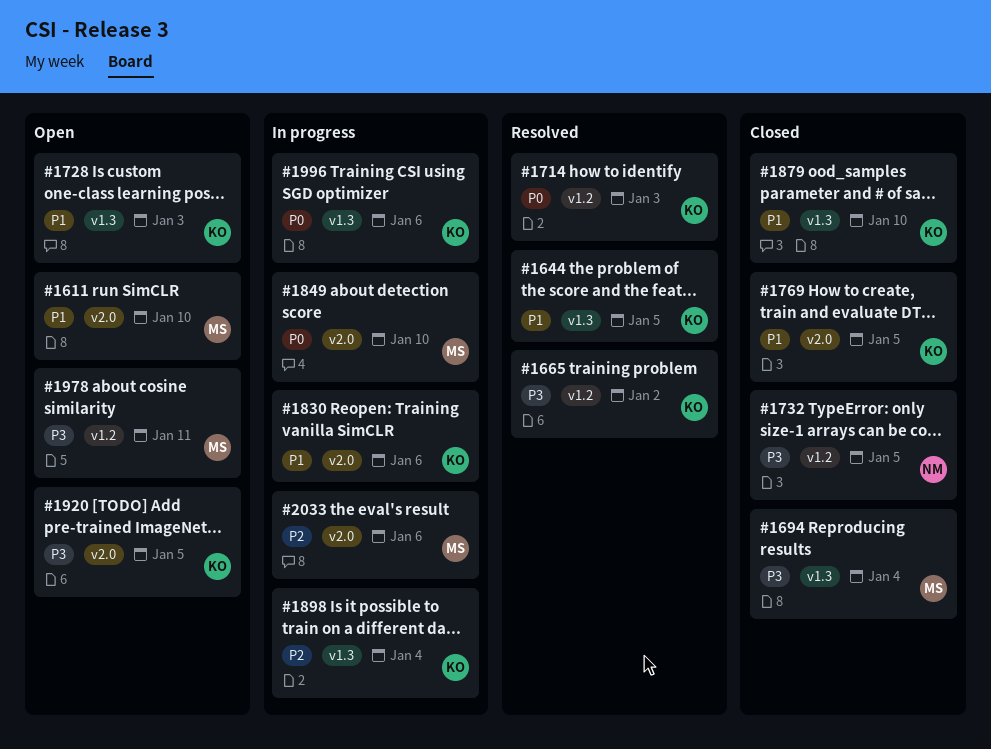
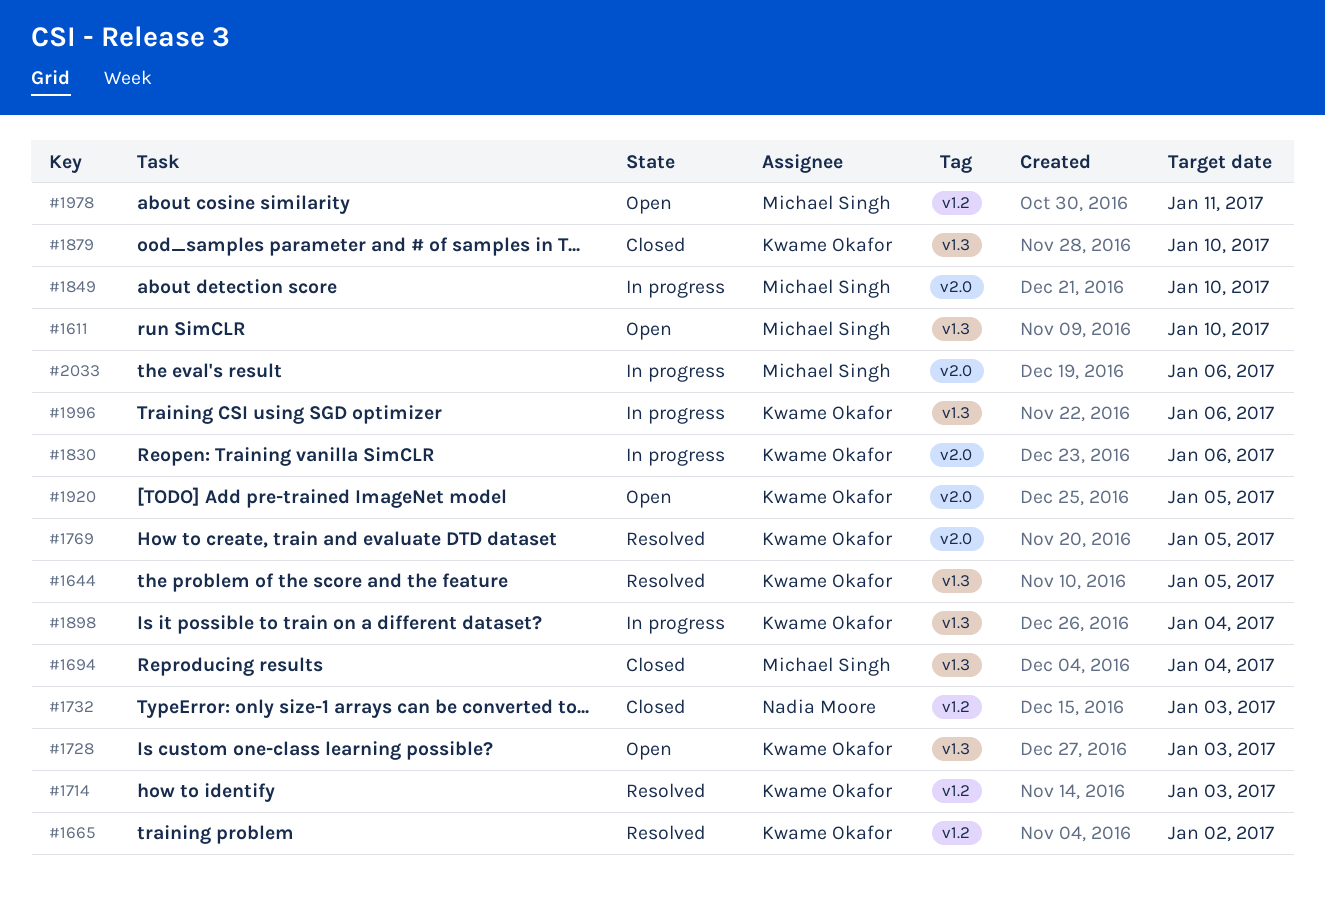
#1611, label: v2.0 -> v1.3
#1732, due: Jan 5 -> Jan 3
#1769, status: Closed -> Resolved

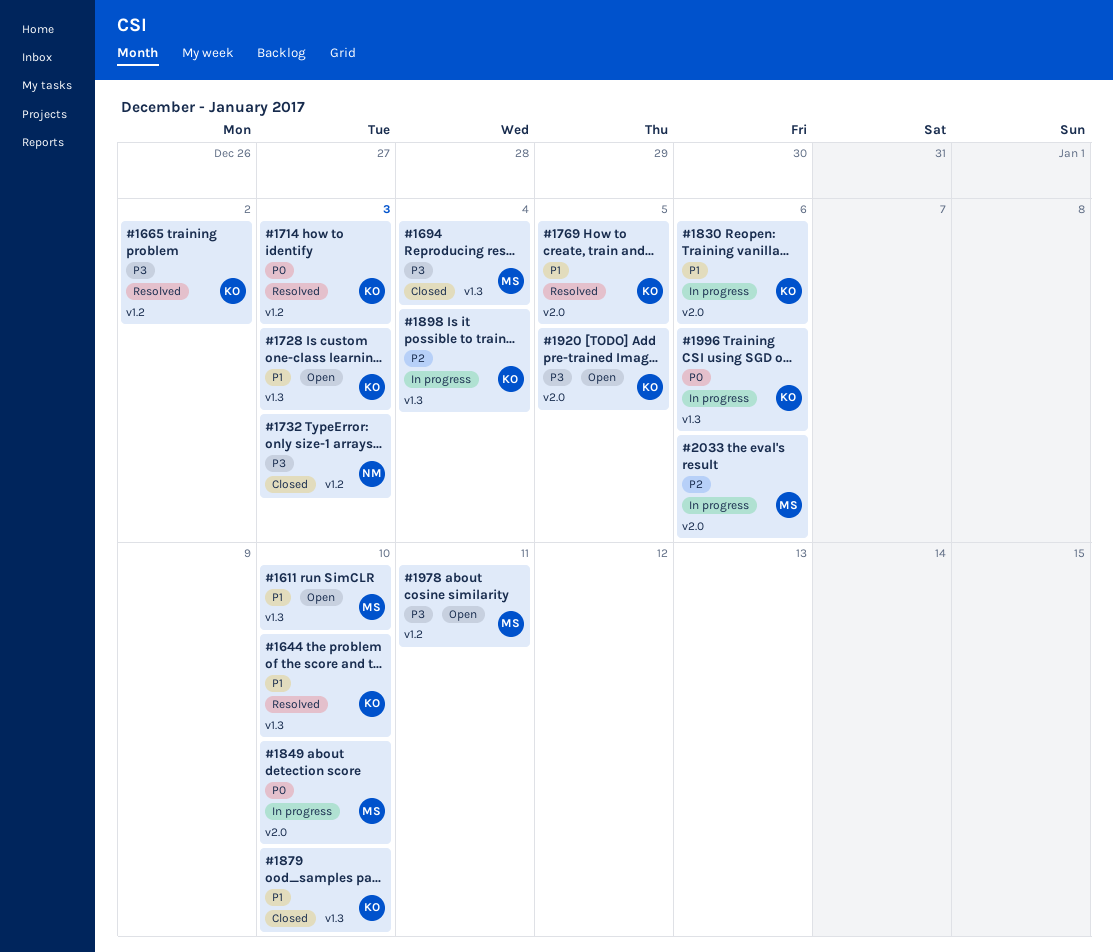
#1644, due: Jan 5 -> Jan 10

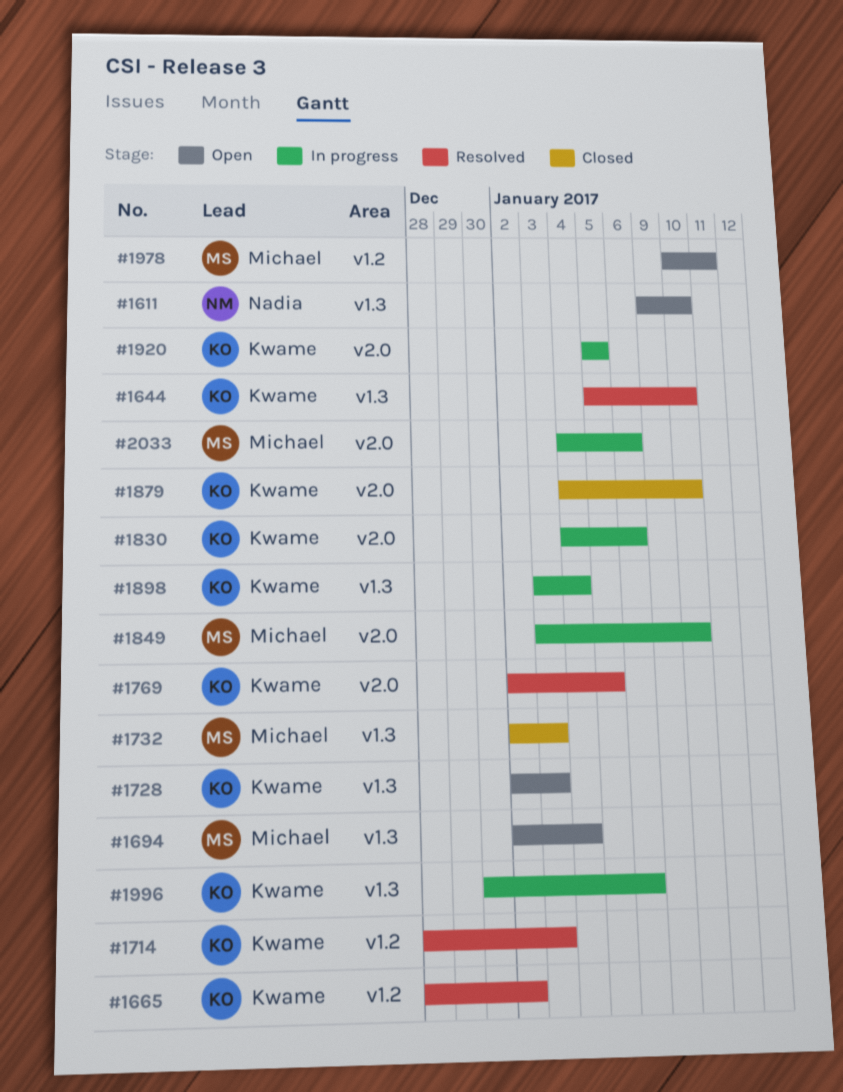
#1611, owner: Michael -> Nadia
#1694, status: Closed -> Open
#1732, owner: Nadia -> Michael
#1732, label: v1.2 -> v1.3
#1879, label: v1.3 -> v2.0
#1920, status: Open -> In progress

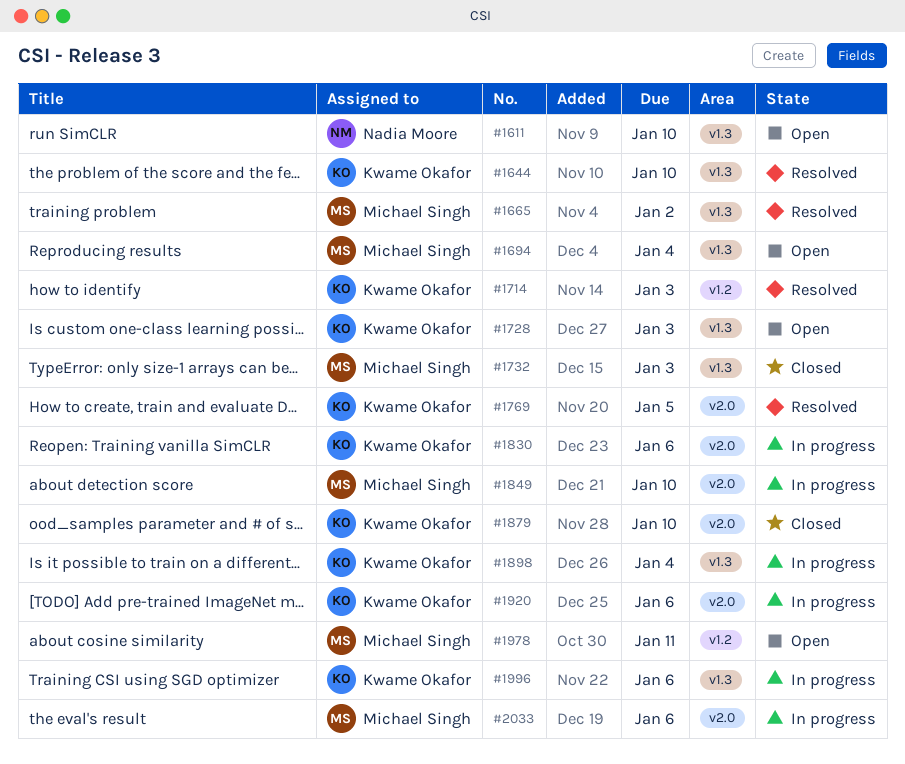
#1665, owner: Kwame Okafor -> Michael Singh
#1665, label: v1.2 -> v1.3
#1920, due: Jan 5 -> Jan 6

